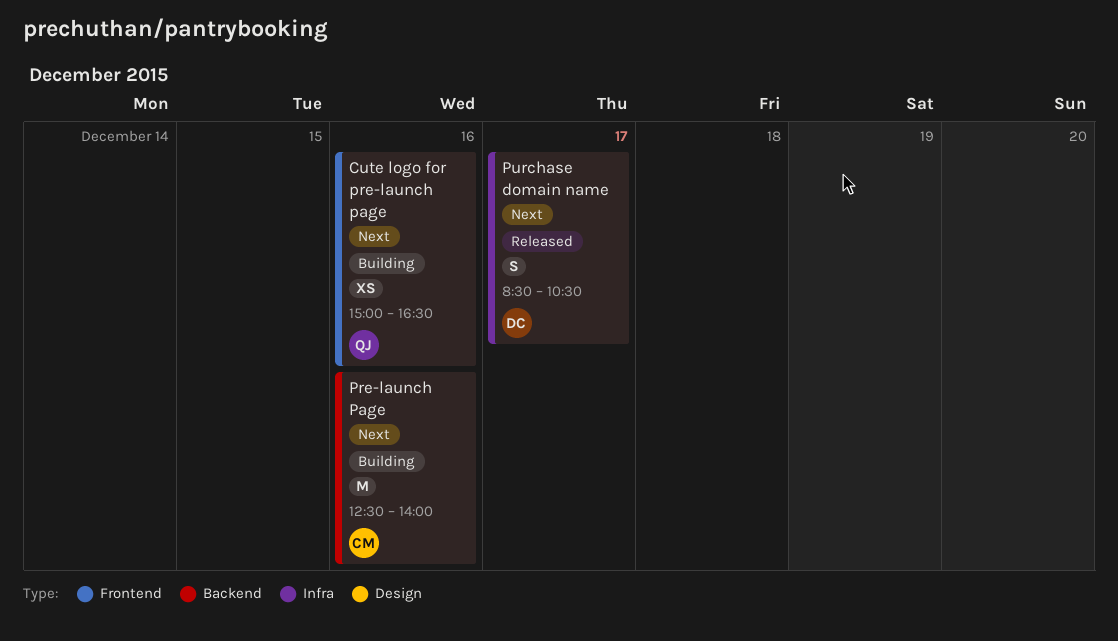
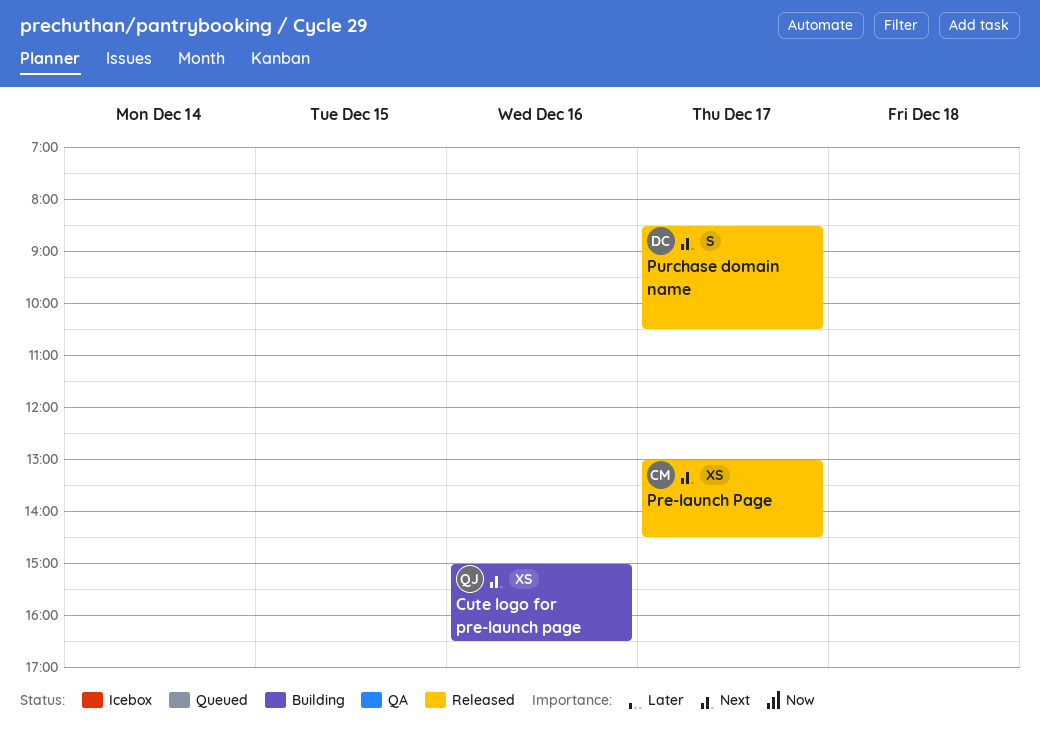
Pre-launch Page, status: Building -> Released
Pre-launch Page, estimate: M -> XS
Pre-launch Page, day: Dec 16 -> Dec 17
Pre-launch Page, begins: 12:30 -> 13:00
Pre-launch Page, ends: 14:00 -> 14:30

